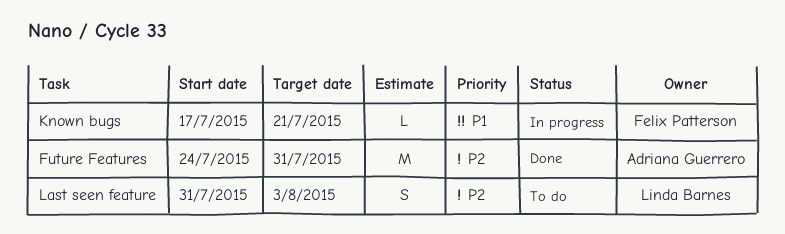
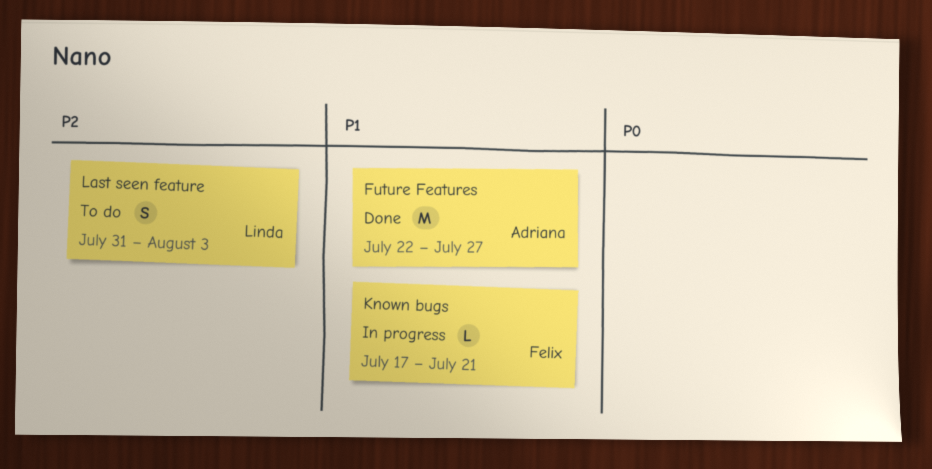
Future Features, priority: P2 -> P1
Future Features, start: Jul 24 -> Jul 22
Future Features, due: Jul 31 -> Jul 27

